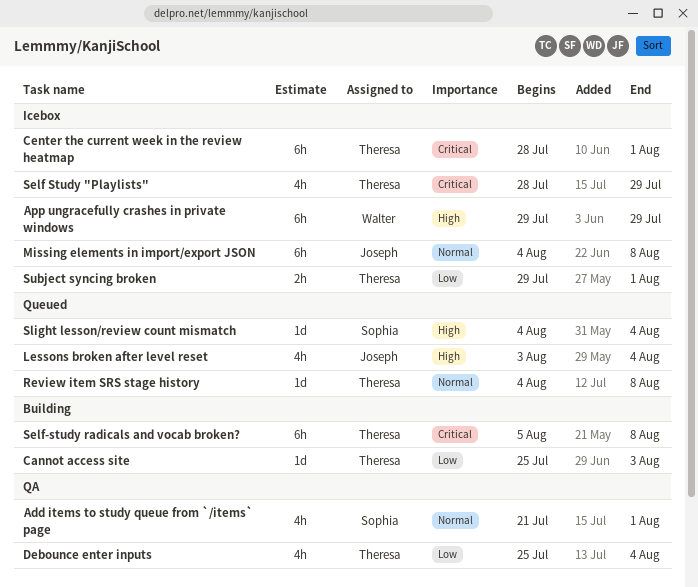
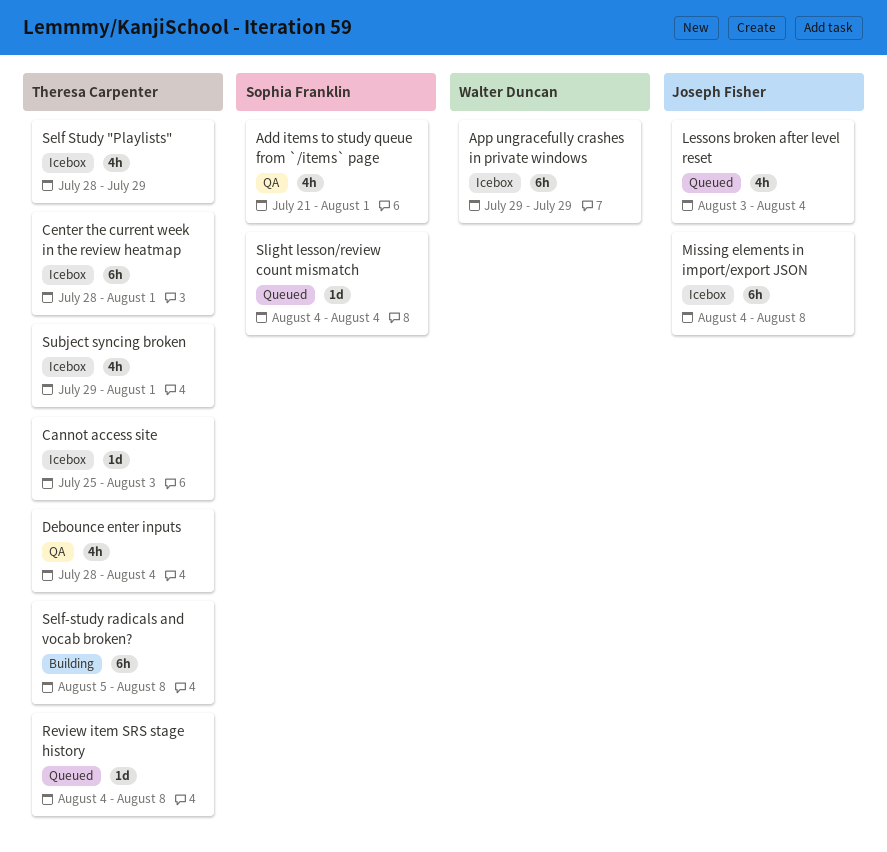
Cannot access site, status: Building -> Icebox
Debounce enter inputs, start: Jul 25 -> Jul 28
Subject syncing broken, estimate: 2h -> 4h

